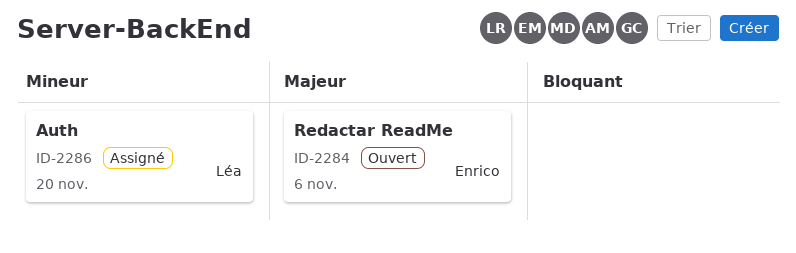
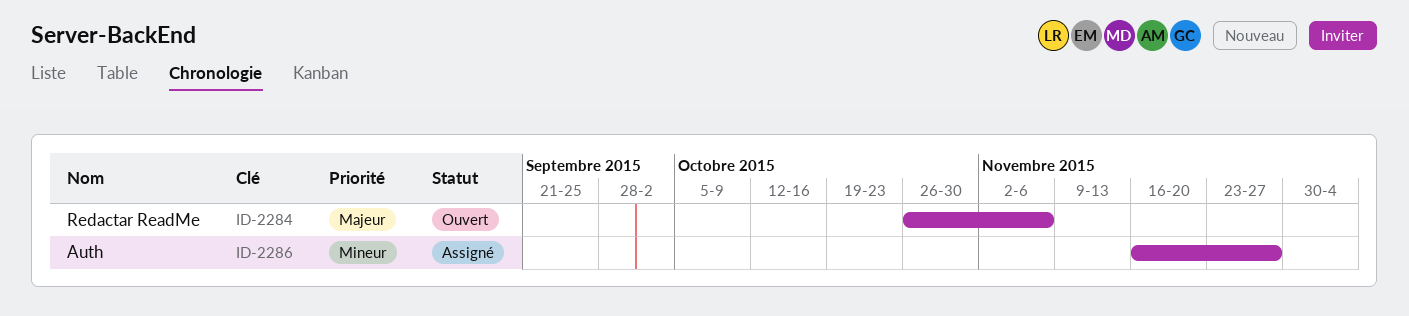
ID-2286, due: Nov 20 -> Nov 27

